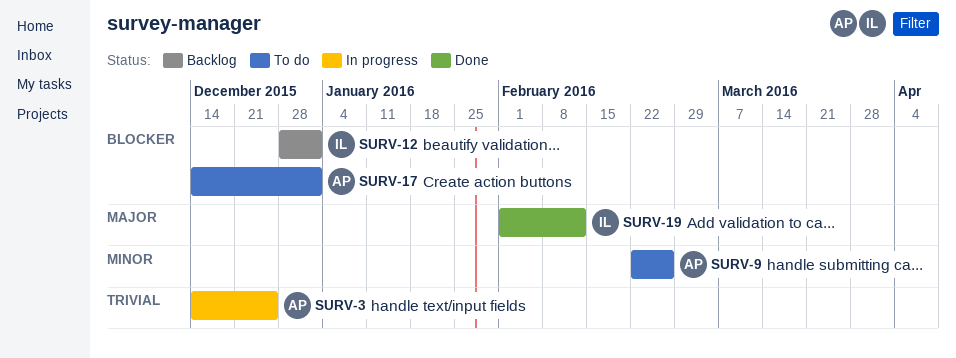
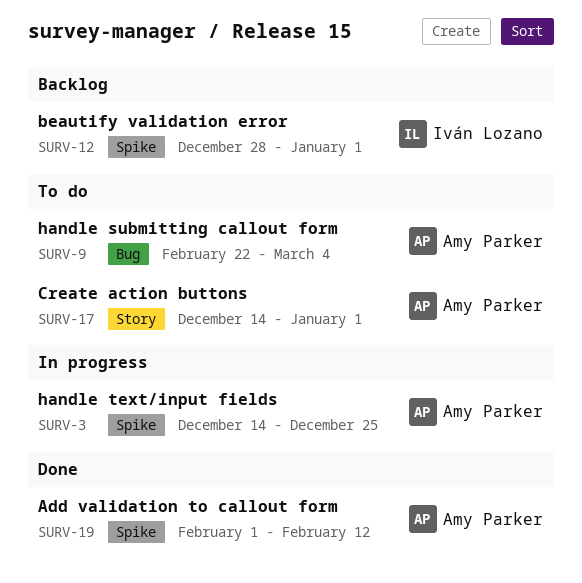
SURV-9, due: Feb 26 -> Mar 4
SURV-19, owner: Iván Lozano -> Amy Parker

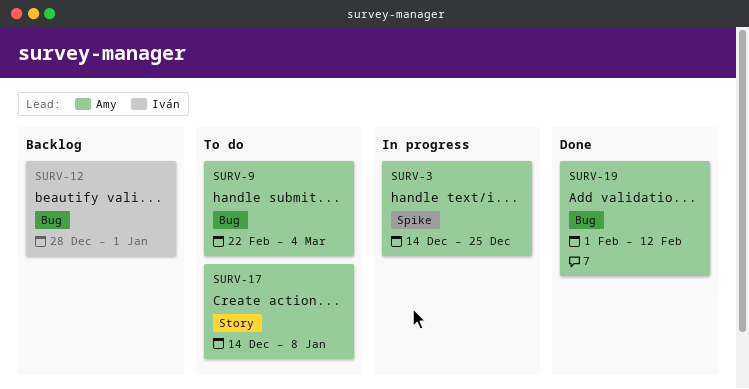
SURV-12, label: Spike -> Bug
SURV-17, due: Jan 1 -> Jan 8
SURV-19, label: Spike -> Bug

